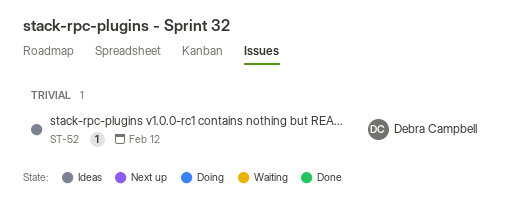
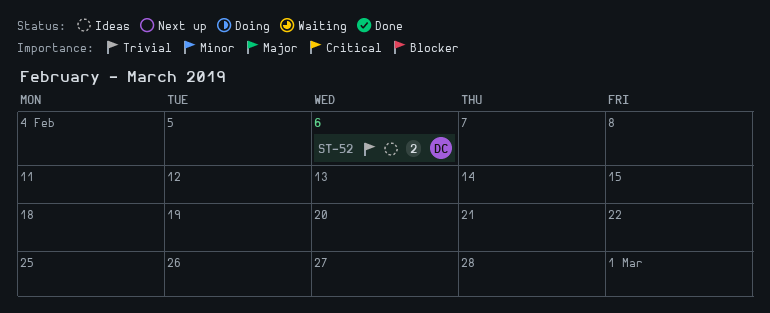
ST-52, estimate: 1 -> 2
ST-52, due: Feb 12 -> Feb 6

